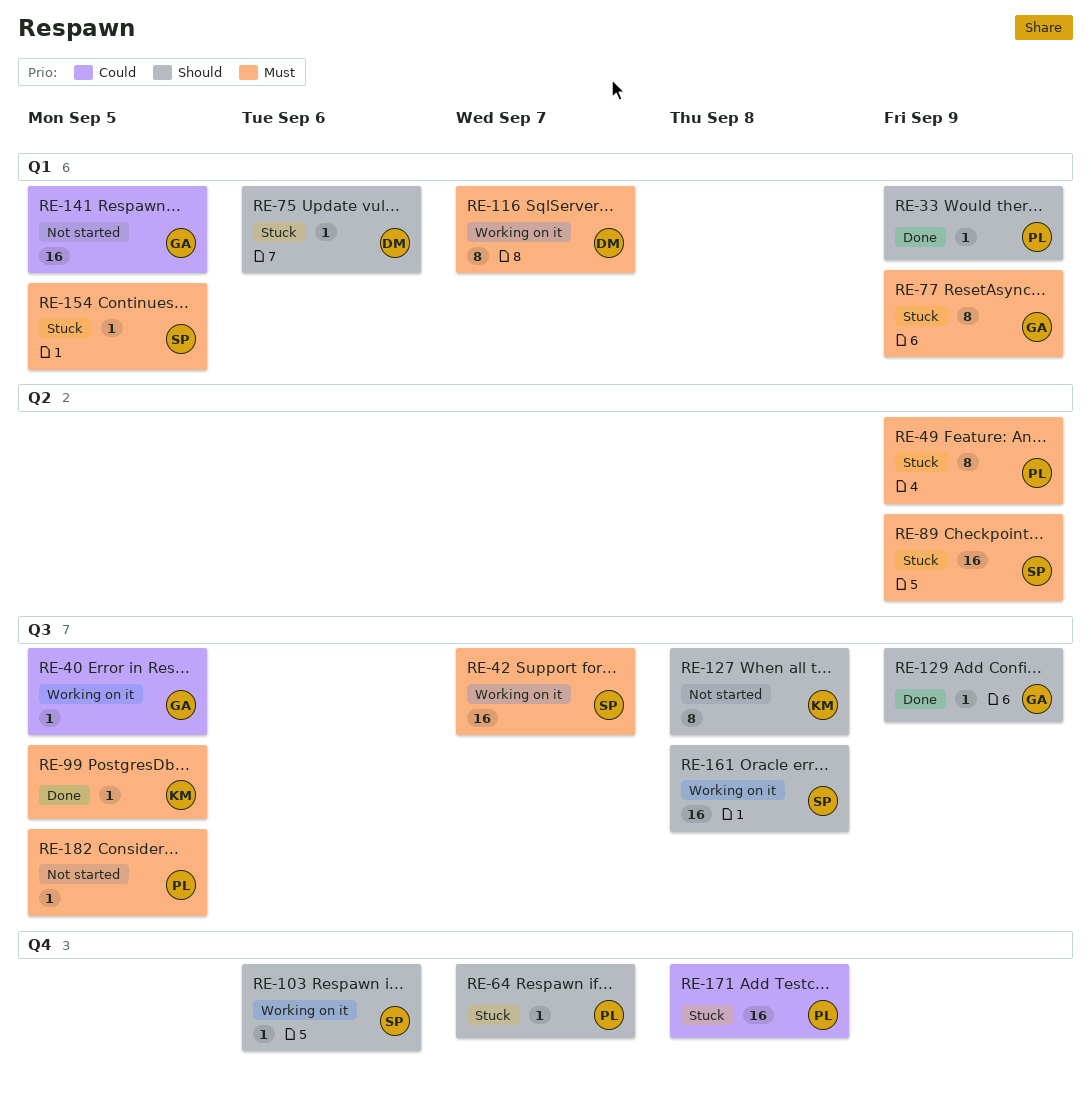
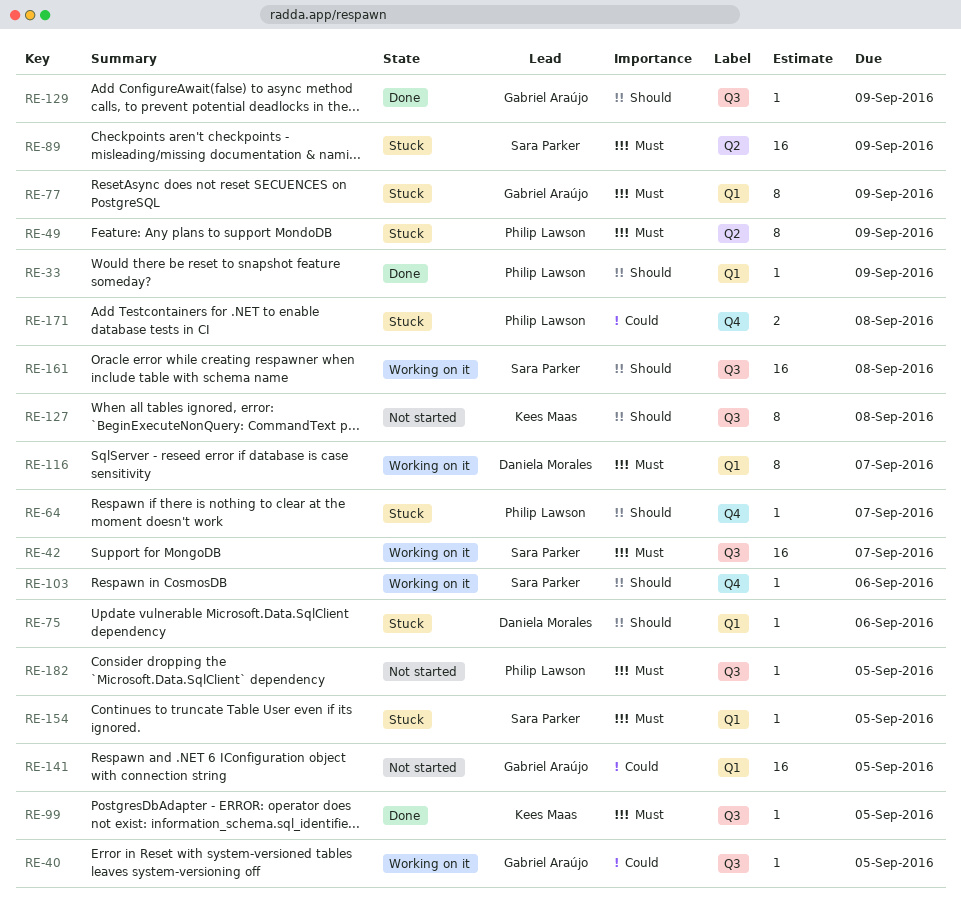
RE-171, estimate: 16 -> 2

